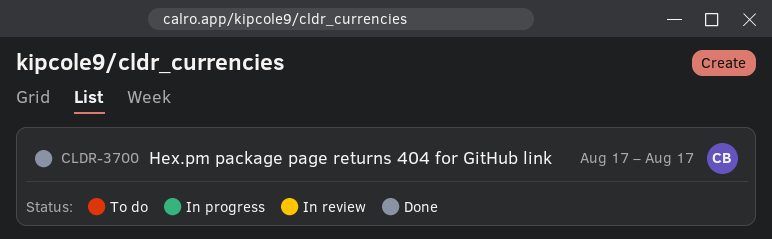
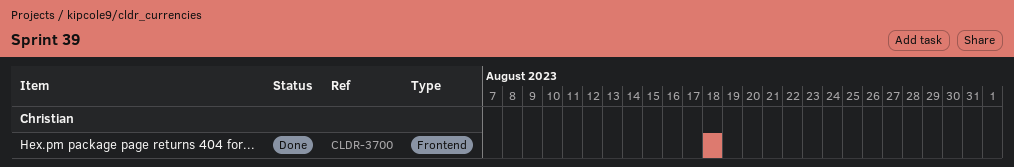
CLDR-3700, start: Aug 17 -> Aug 18
CLDR-3700, due: Aug 17 -> Aug 18

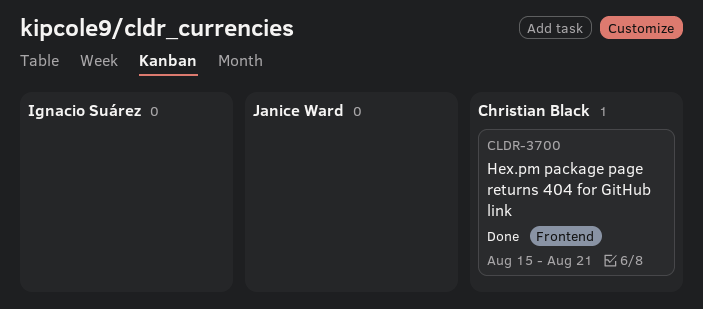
CLDR-3700, start: Aug 18 -> Aug 15
CLDR-3700, due: Aug 18 -> Aug 21

